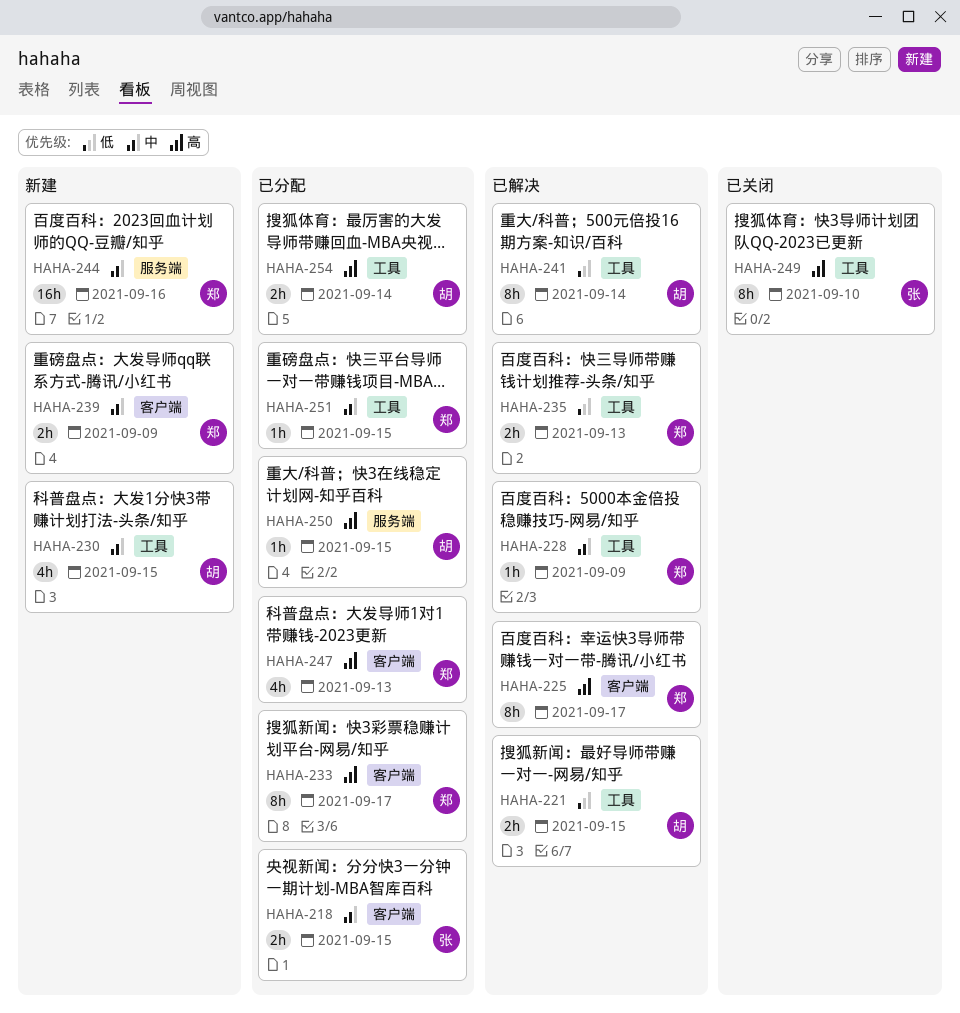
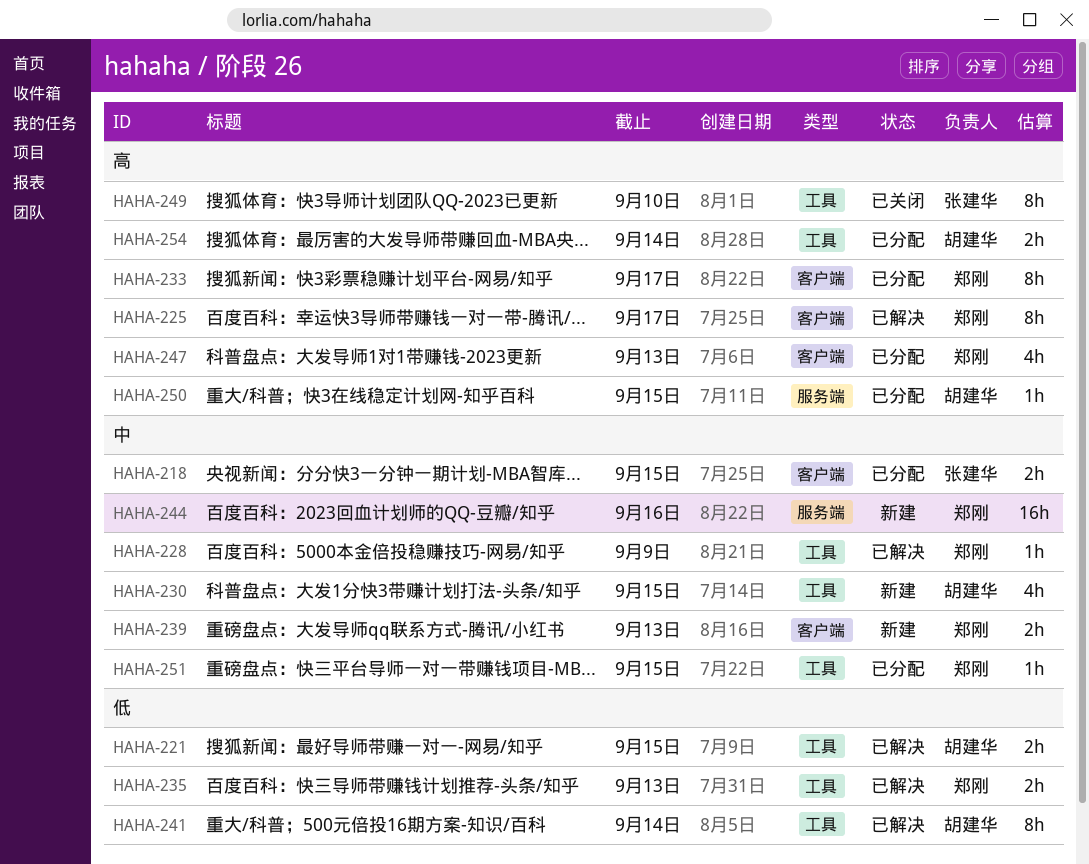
HAHA-239, due: Sep 9 -> Sep 13

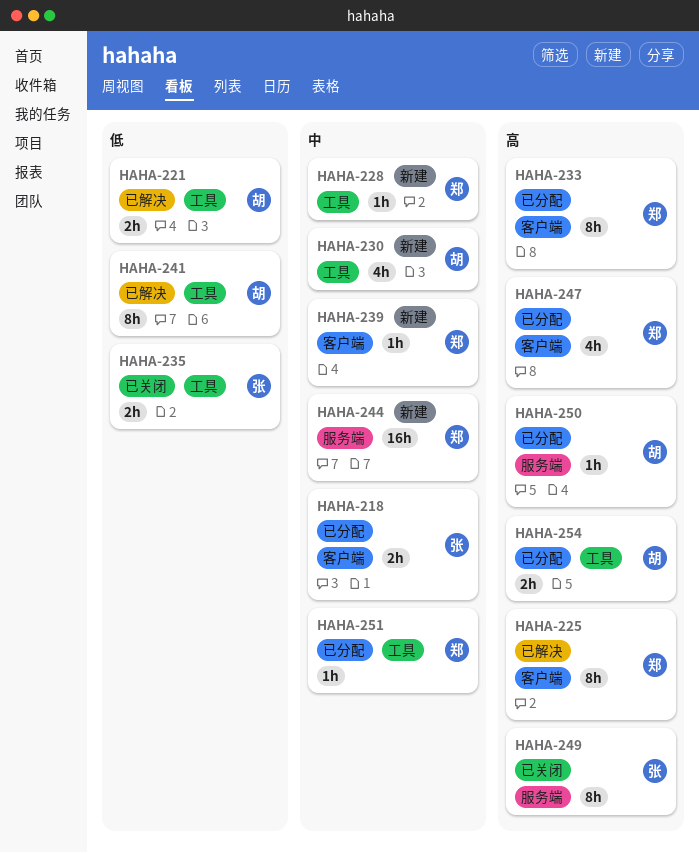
HAHA-228, status: 已解决 -> 新建
HAHA-235, status: 已解决 -> 已关闭
HAHA-235, owner: 郑刚 -> 张建华
HAHA-239, estimate: 2h -> 1h
HAHA-249, label: 工具 -> 服务端

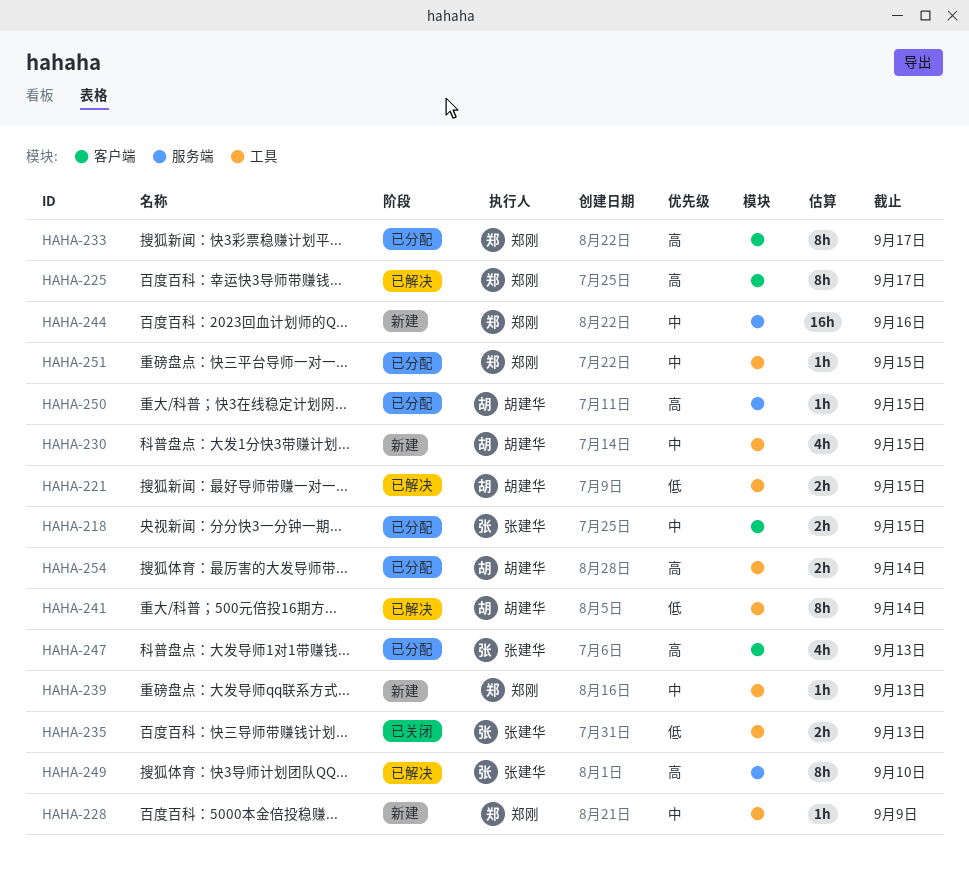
HAHA-239, label: 客户端 -> 工具
HAHA-247, owner: 郑刚 -> 张建华
HAHA-249, status: 已关闭 -> 已解决

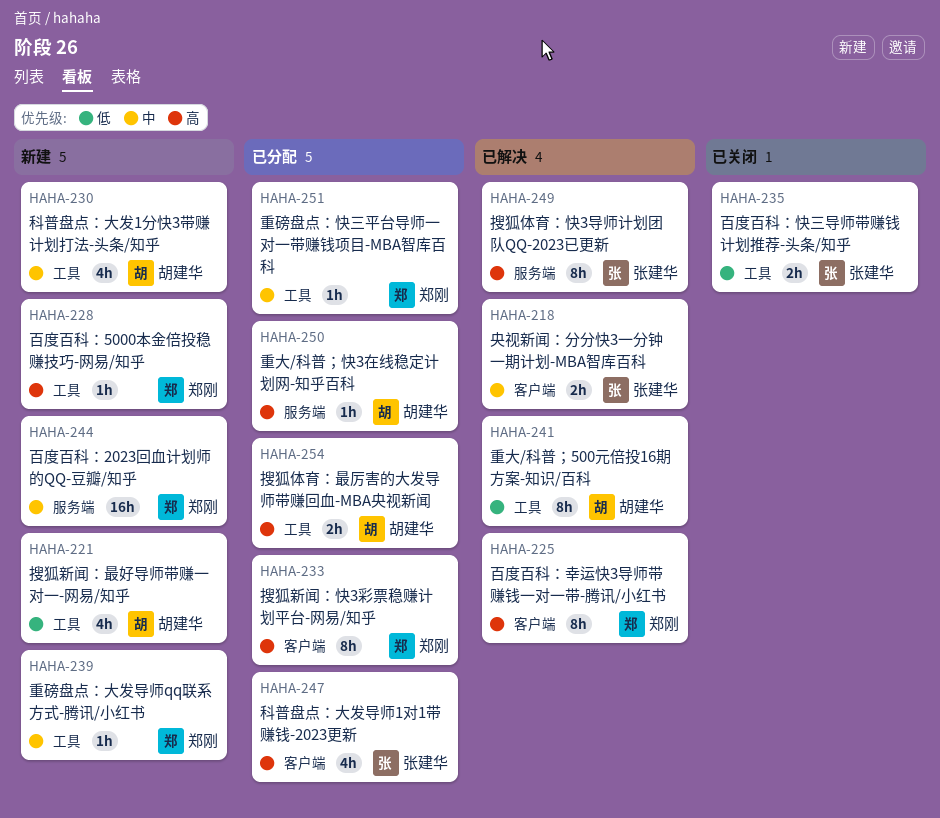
HAHA-218, status: 已分配 -> 已解决
HAHA-221, status: 已解决 -> 新建
HAHA-221, estimate: 2h -> 4h
HAHA-228, priority: 中 -> 高

